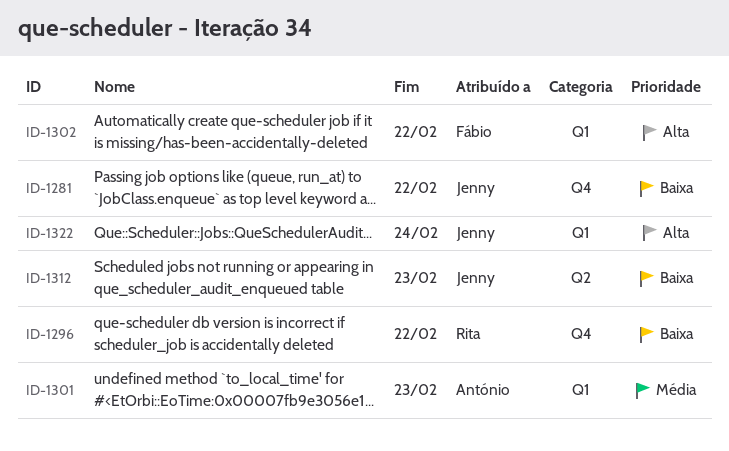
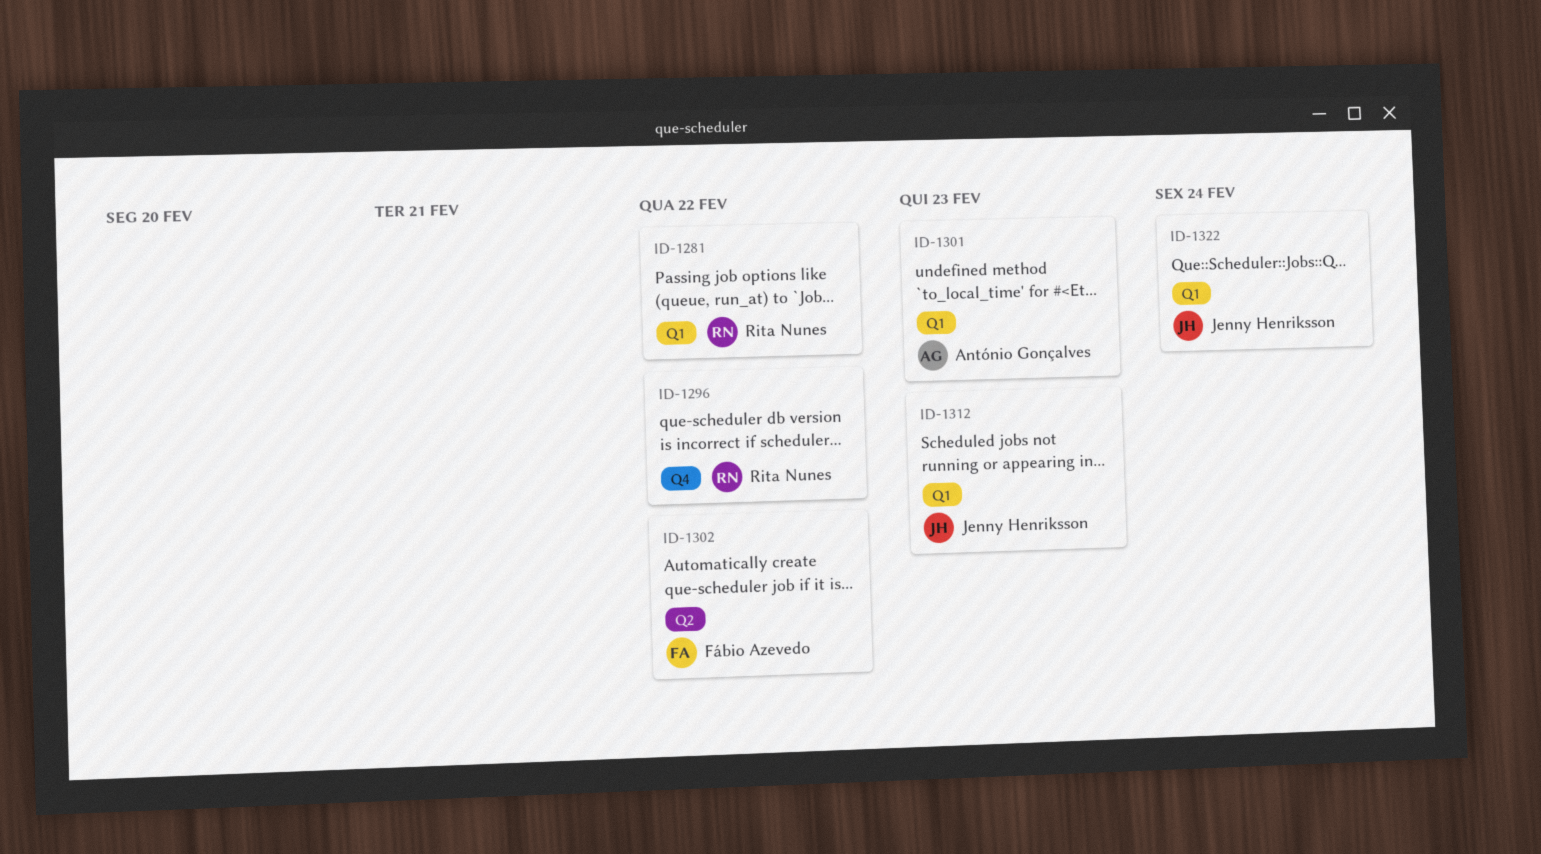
ID-1281, owner: Jenny Henriksson -> Rita Nunes
ID-1281, label: Q4 -> Q1
ID-1302, label: Q1 -> Q2
ID-1312, label: Q2 -> Q1

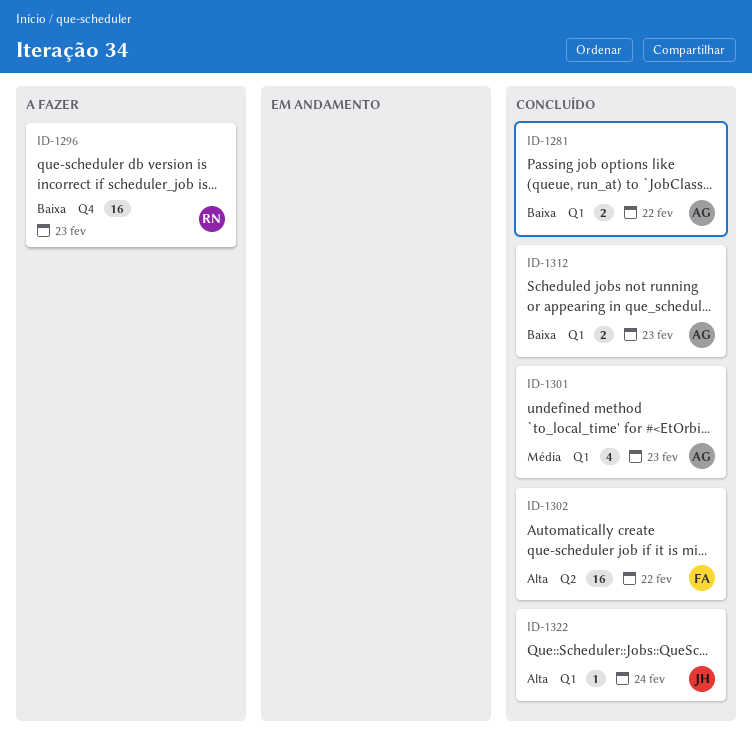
ID-1281, owner: Rita Nunes -> António Gonçalves
ID-1296, due: Feb 22 -> Feb 23
ID-1312, owner: Jenny Henriksson -> António Gonçalves

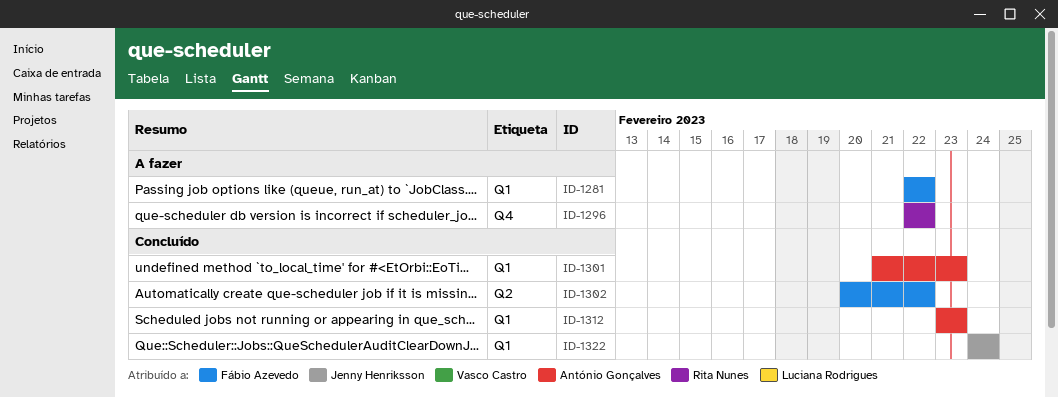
ID-1281, status: Concluído -> A fazer
ID-1281, owner: António Gonçalves -> Fábio Azevedo
ID-1296, due: Feb 23 -> Feb 22

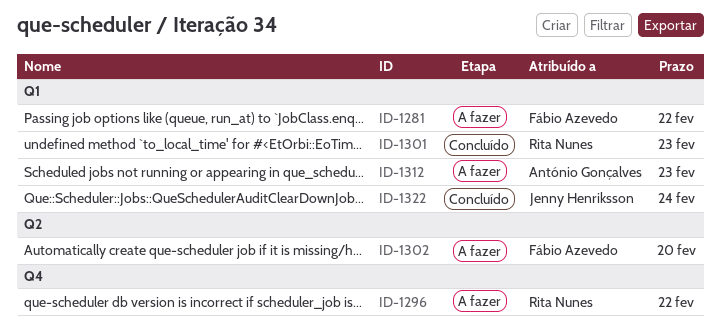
ID-1301, owner: António Gonçalves -> Rita Nunes
ID-1302, status: Concluído -> A fazer
ID-1302, due: Feb 22 -> Feb 20
ID-1312, status: Concluído -> A fazer

